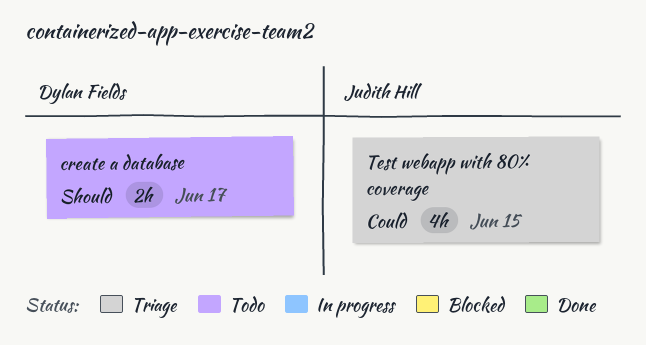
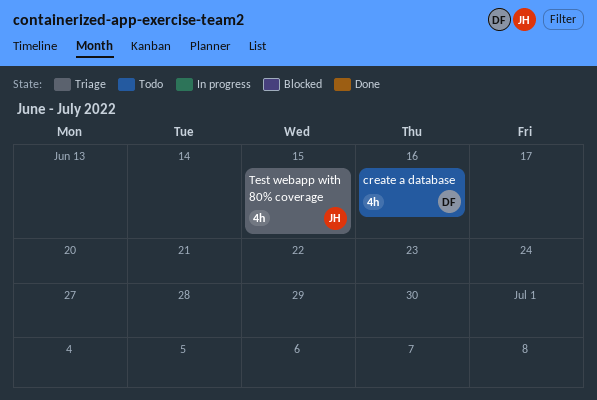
create a database, estimate: 2h -> 4h
create a database, due: Jun 17 -> Jun 16

